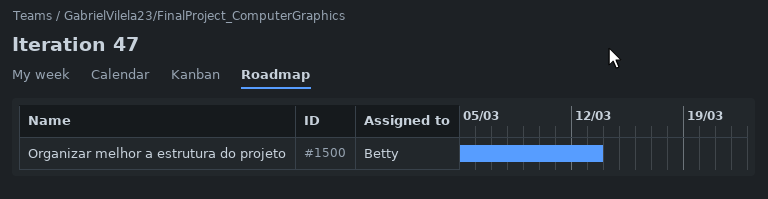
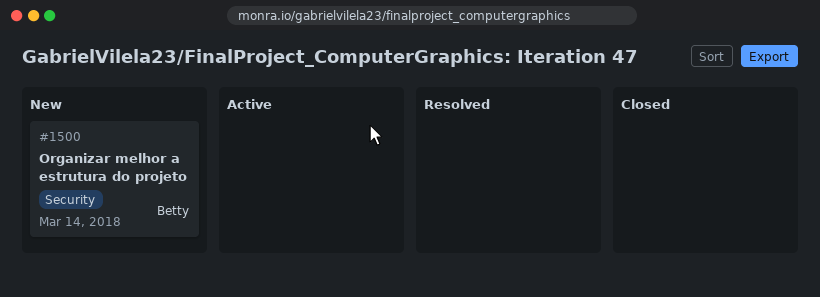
#1500, due: Mar 13 -> Mar 14

